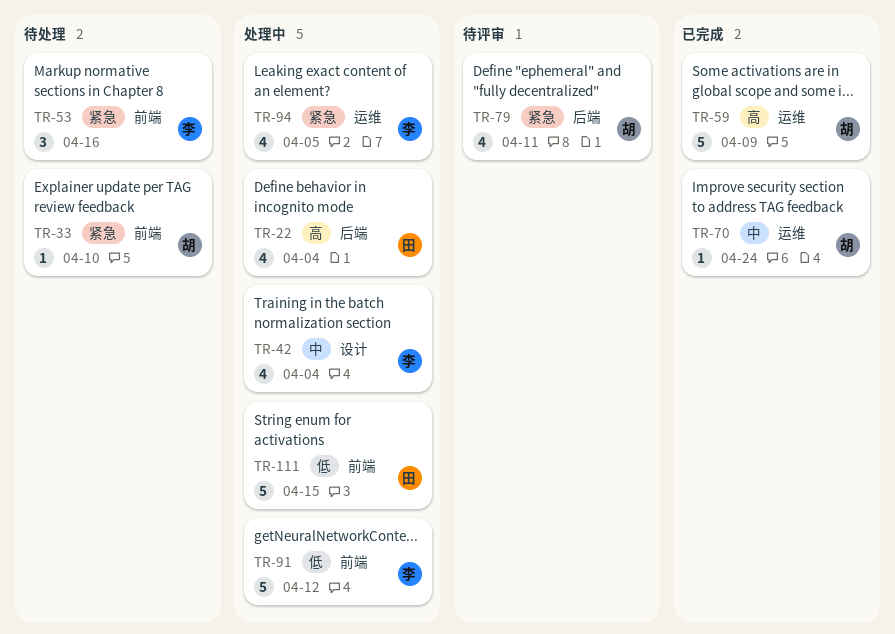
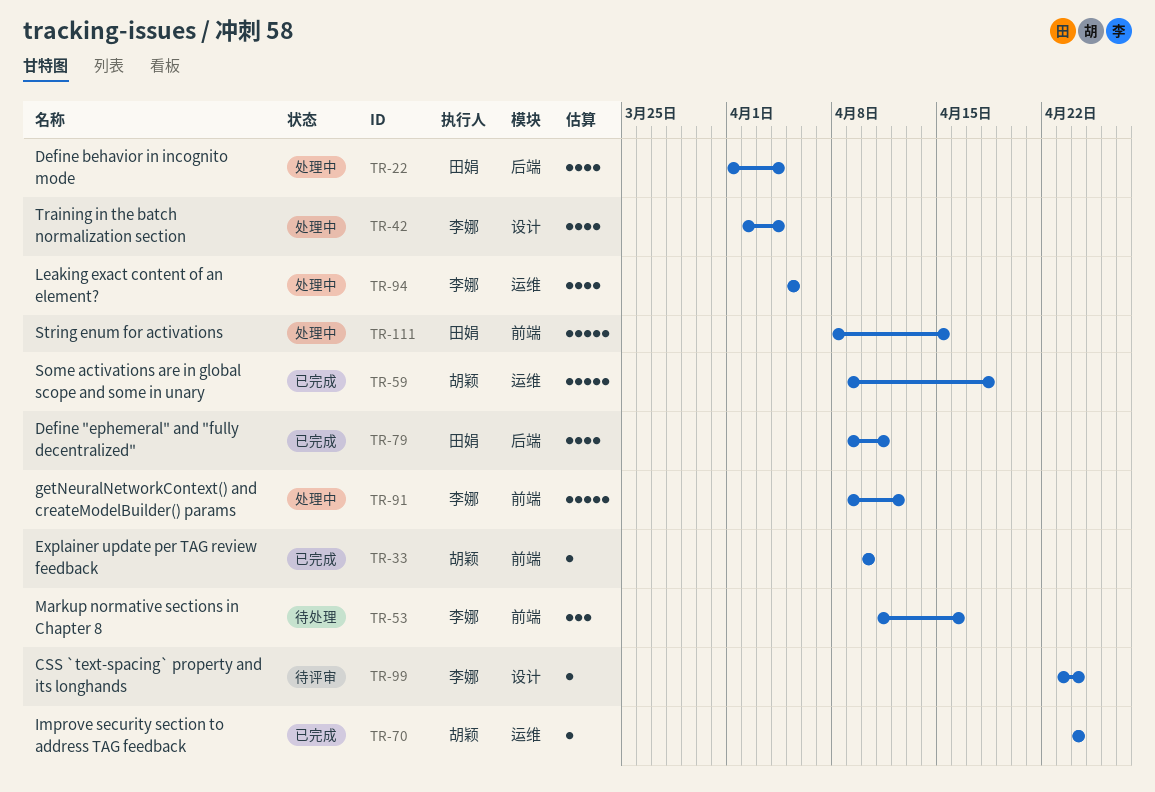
TR-33, status: 待处理 -> 已完成
TR-59, due: Apr 9 -> Apr 18
TR-79, status: 待评审 -> 已完成
TR-79, owner: 胡颖 -> 田娟
TR-99: none -> present

